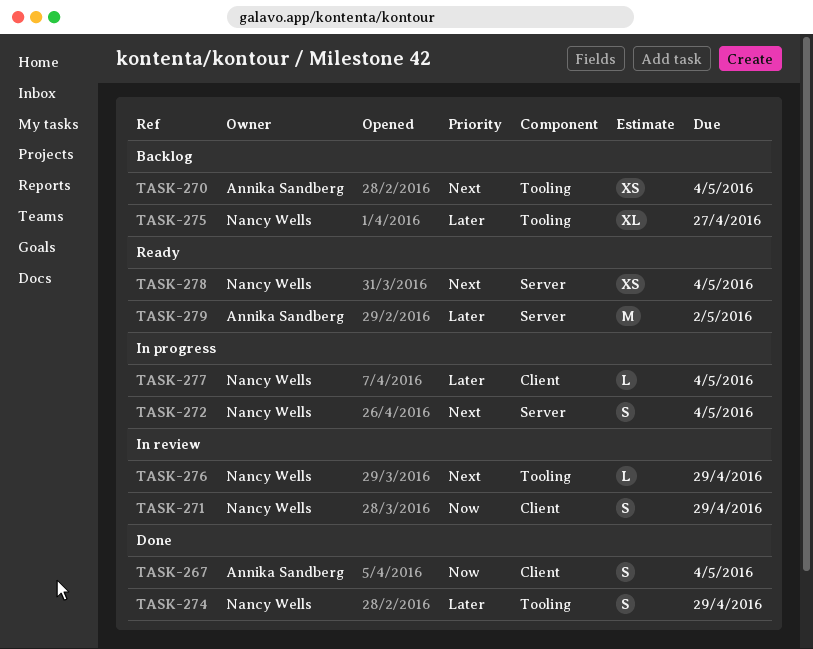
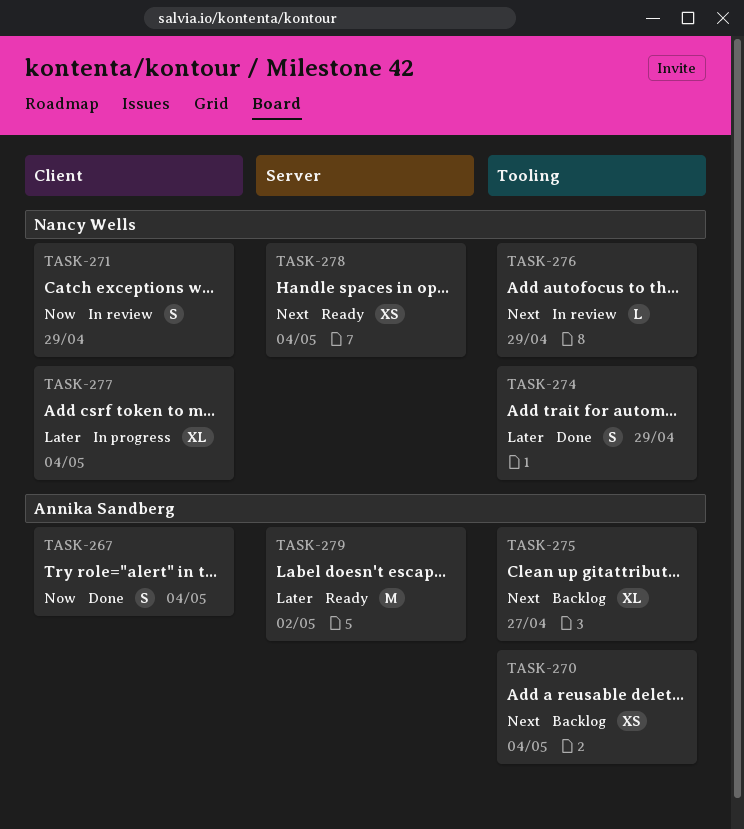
TASK-272: present -> none
TASK-275, owner: Nancy Wells -> Annika Sandberg
TASK-275, priority: Later -> Next
TASK-277, estimate: L -> XL

